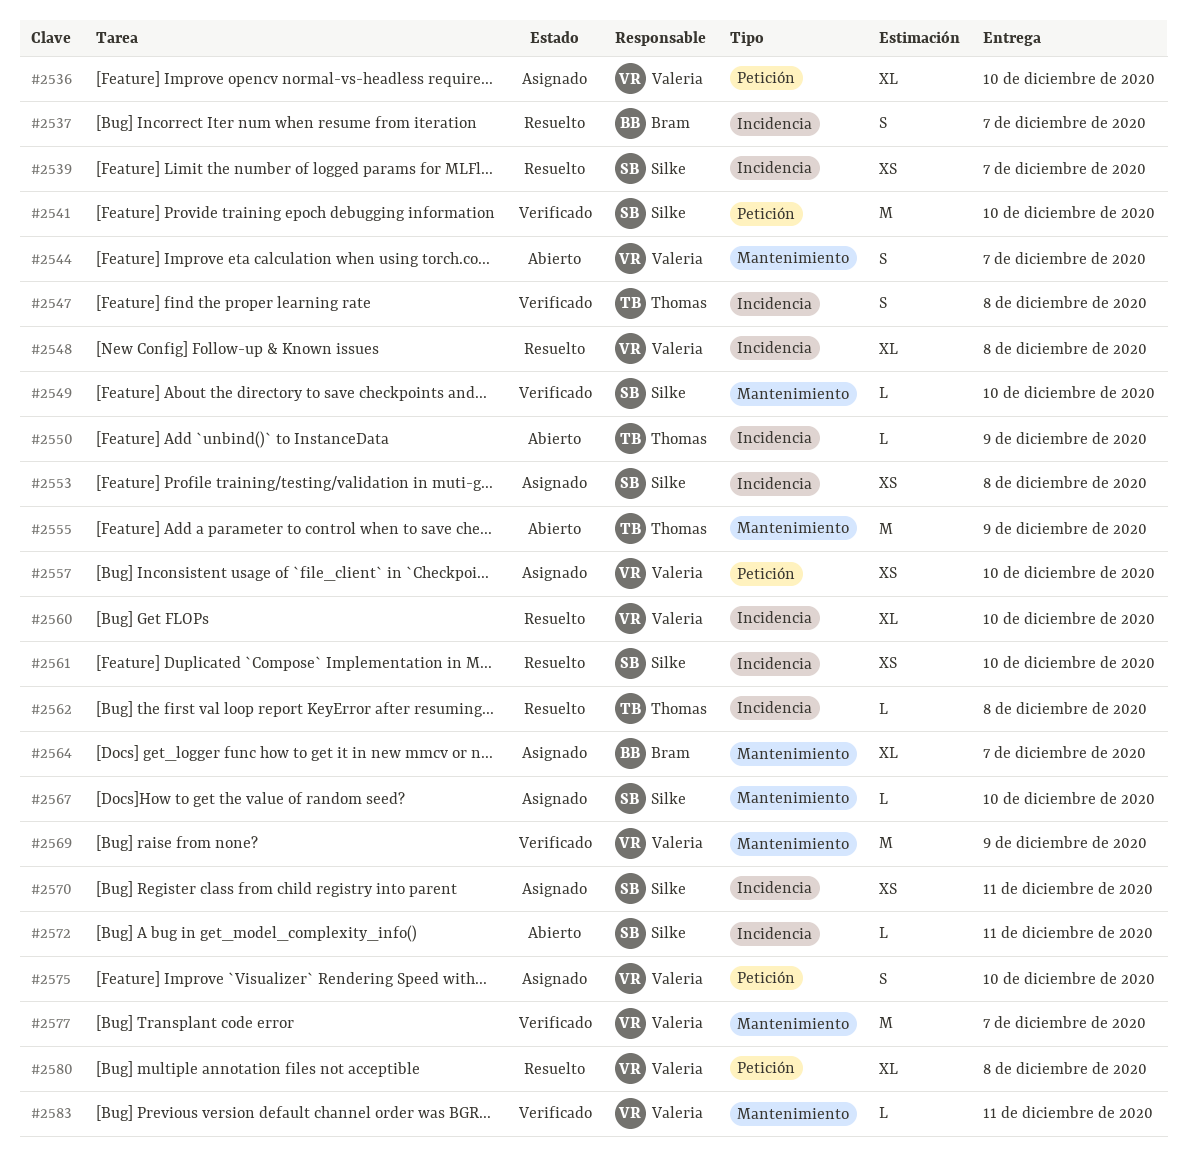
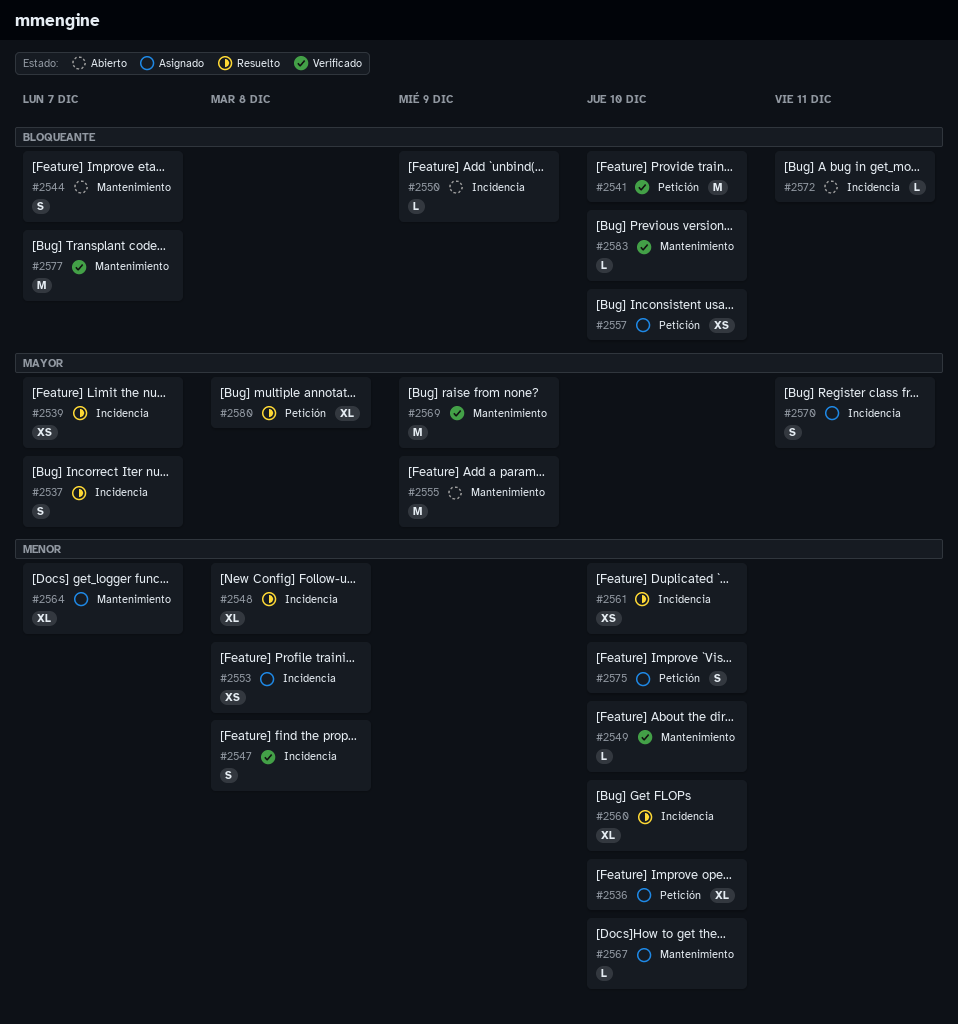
#2562: present -> none
#2570, estimate: XS -> S
#2583, due: Dec 11 -> Dec 10

